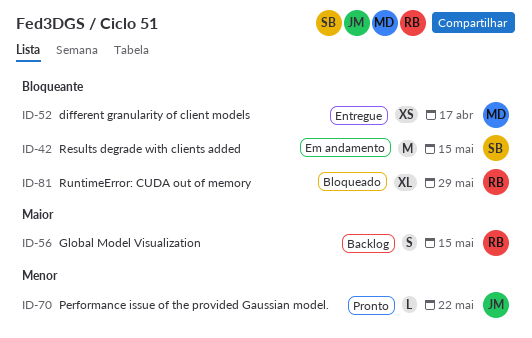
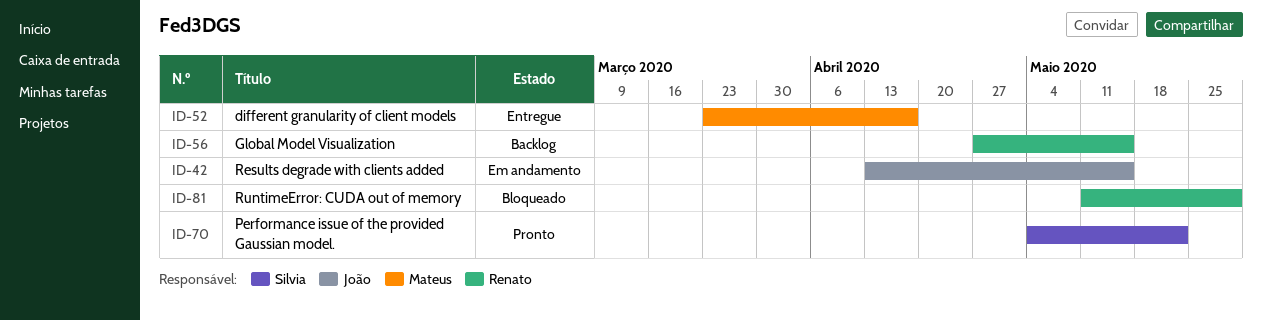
ID-42, owner: Silvia -> João
ID-70, owner: João -> Silvia

